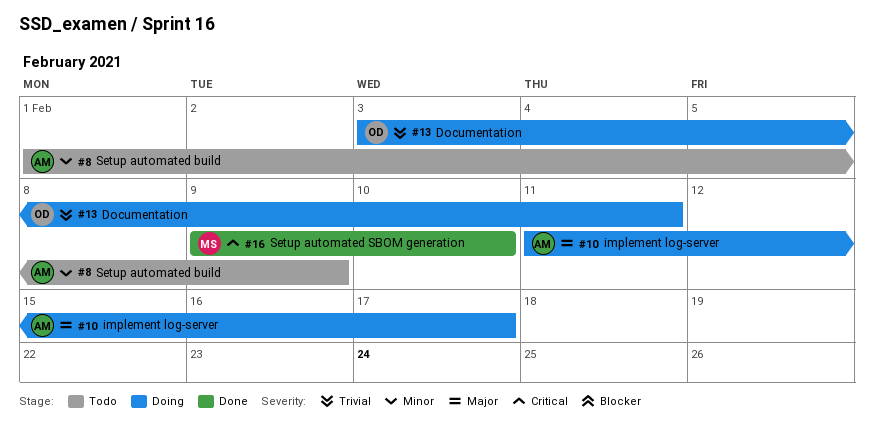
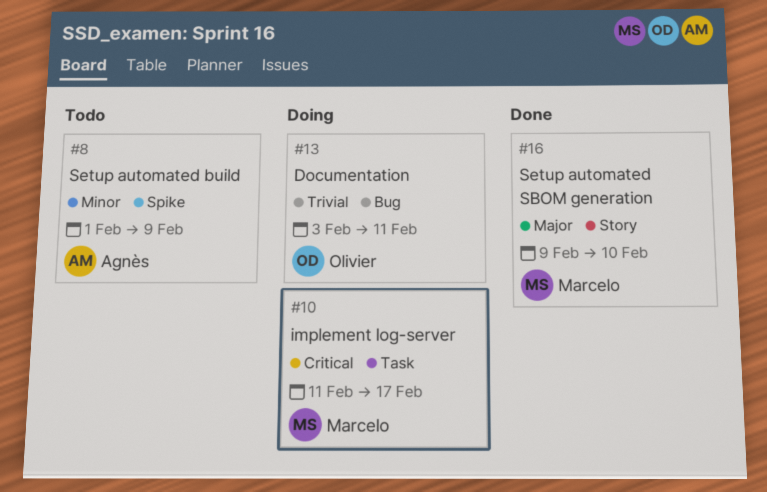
#10, owner: Agnès -> Marcelo
#10, priority: Major -> Critical
#16, priority: Critical -> Major

